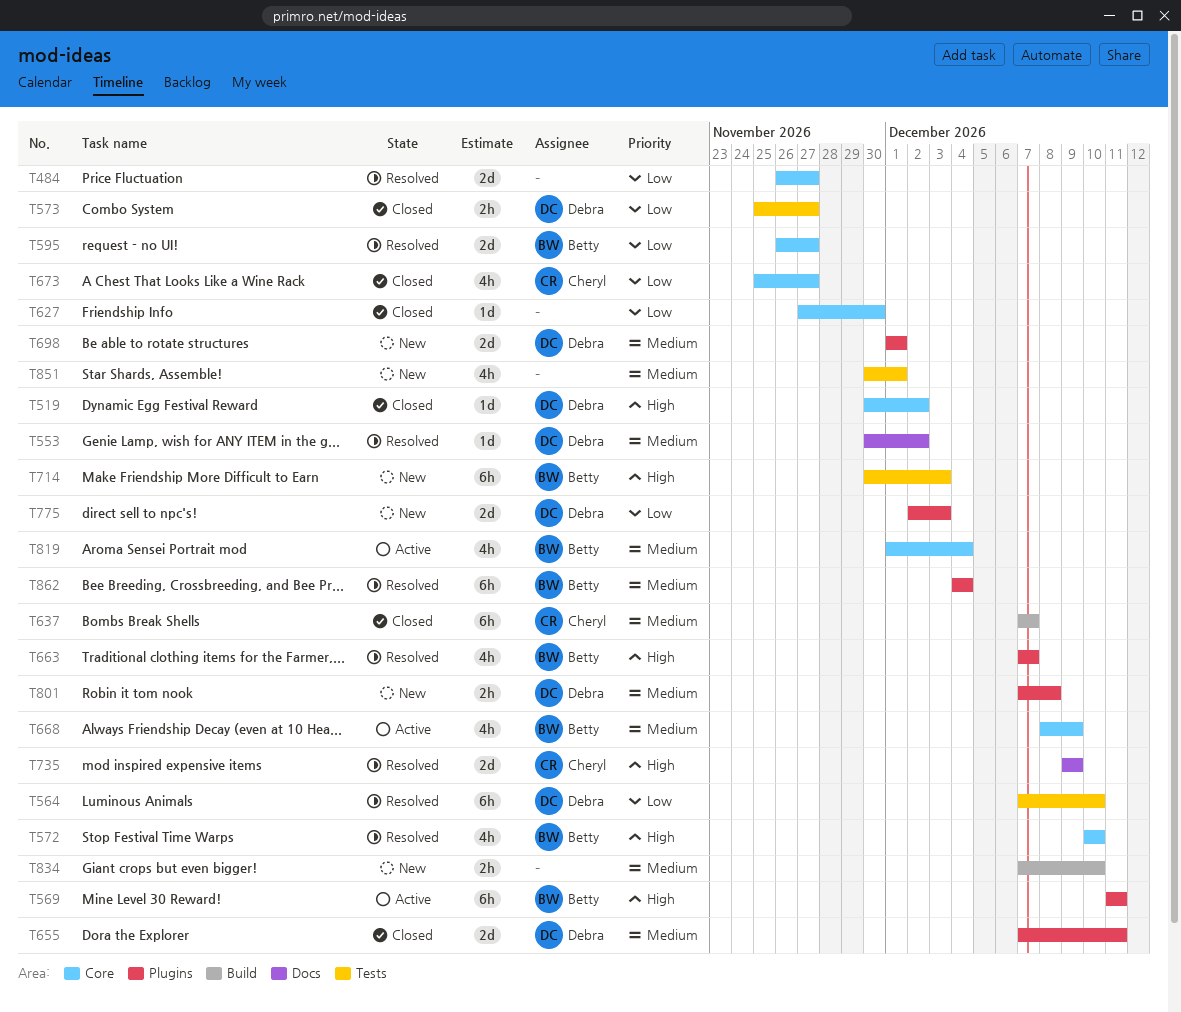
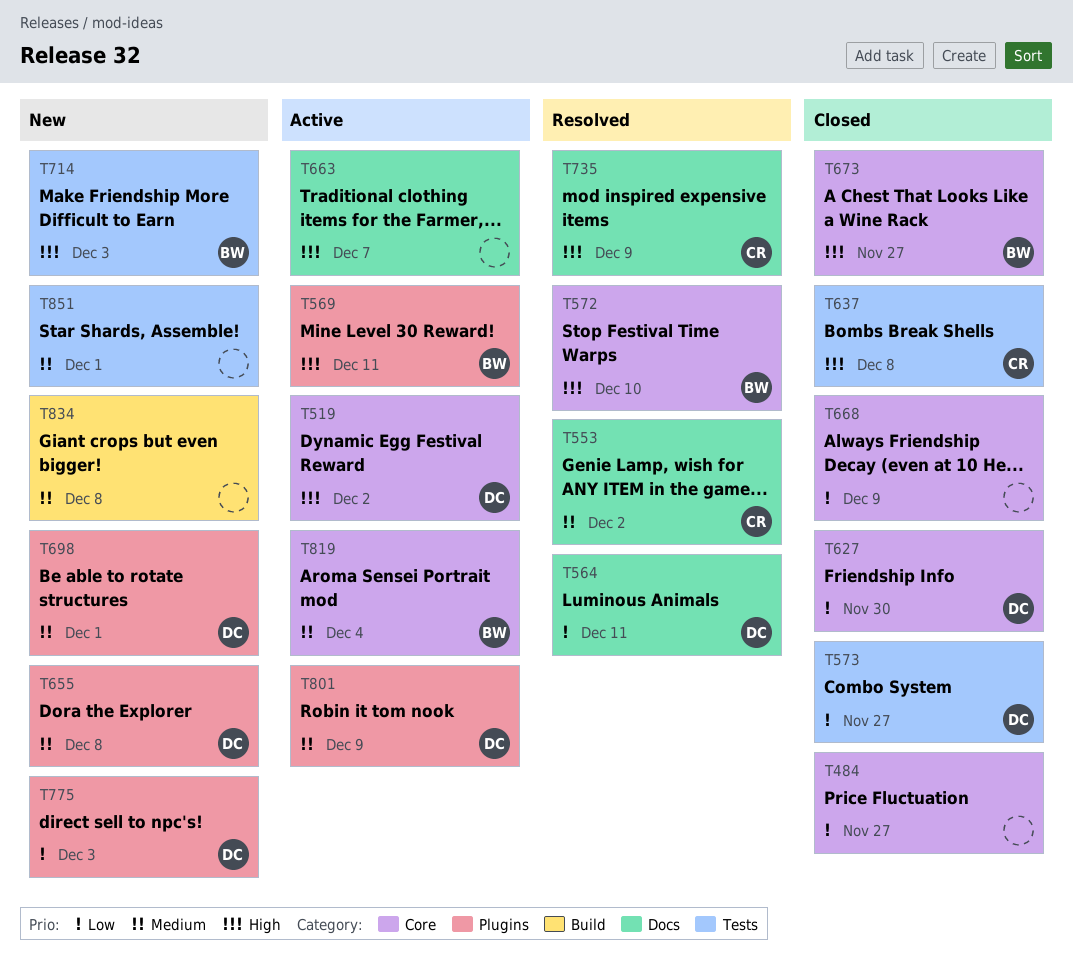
T484, status: Resolved -> Closed
T519, status: Closed -> Active
T553, owner: Debra -> Cheryl
T564, label: Tests -> Docs
T564, due: Dec 10 -> Dec 11
T595: present -> none
T627, owner: none -> Debra
T637, priority: Medium -> High
T637, label: Build -> Tests
T637, due: Dec 7 -> Dec 8
T655, status: Closed -> New
T655, due: Dec 11 -> Dec 8
T663, status: Resolved -> Active
T663, owner: Betty -> none
T663, label: Plugins -> Docs
T668, status: Active -> Closed
T668, owner: Betty -> none
T668, priority: Medium -> Low
T673, owner: Cheryl -> Betty
T673, priority: Low -> High
T801, status: New -> Active
T801, due: Dec 8 -> Dec 9
T834, due: Dec 10 -> Dec 8
T862: present -> none

